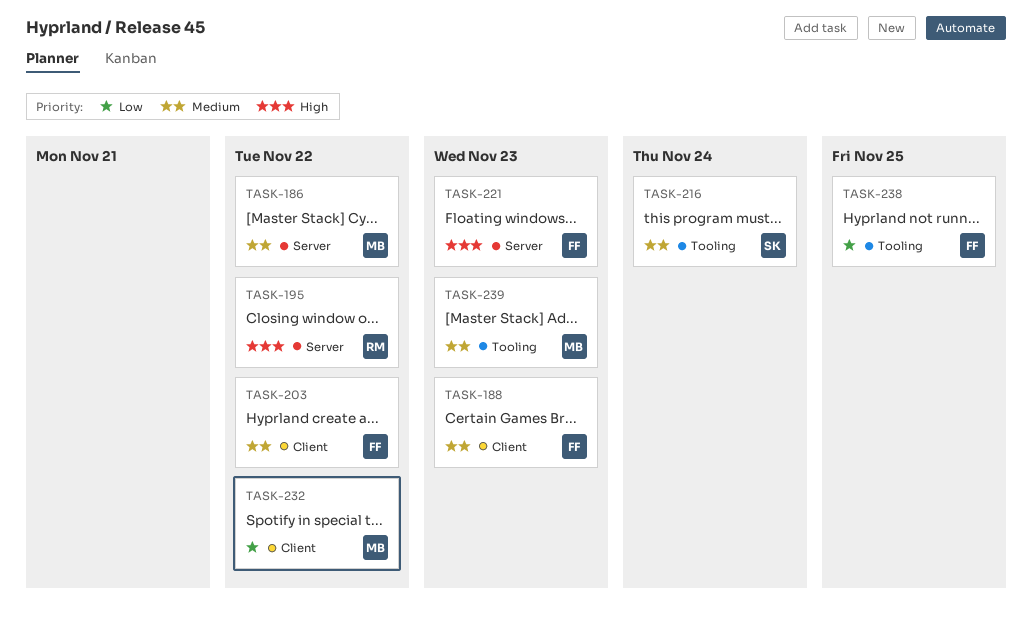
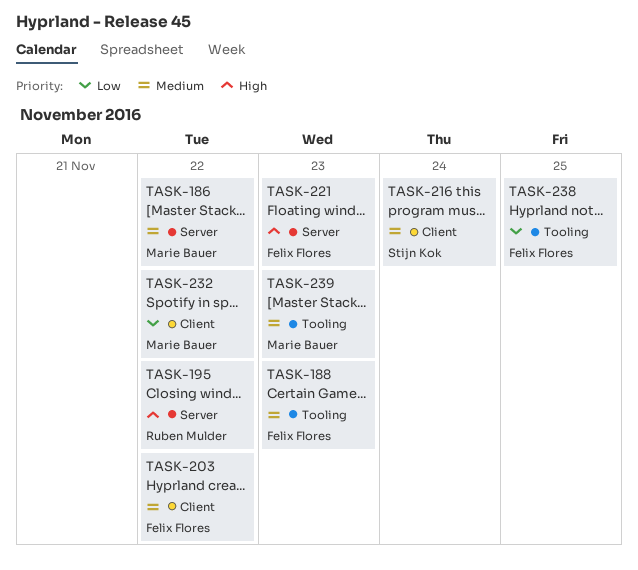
TASK-188, label: Client -> Tooling
TASK-216, label: Tooling -> Client

